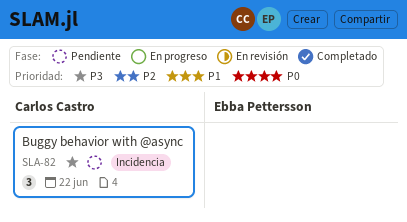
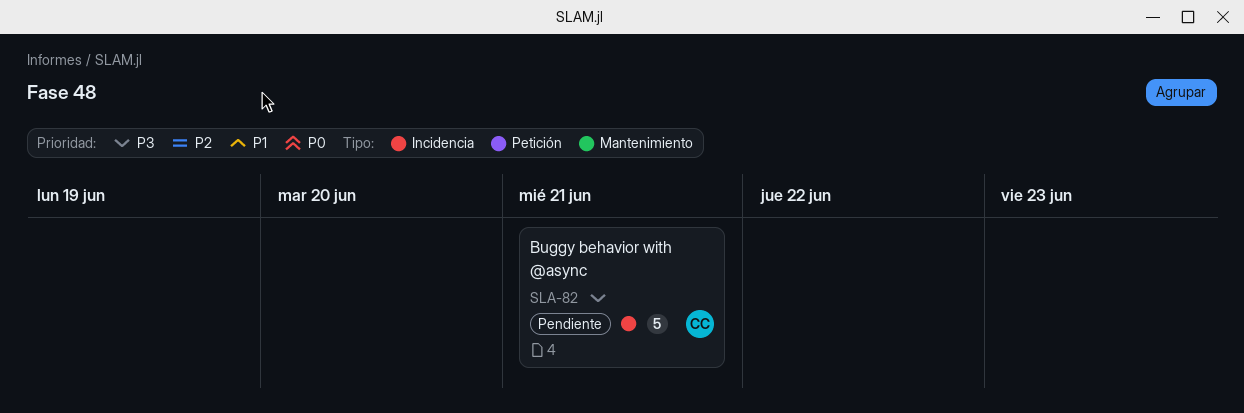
SLA-82, estimate: 3 -> 5
SLA-82, due: Jun 22 -> Jun 21

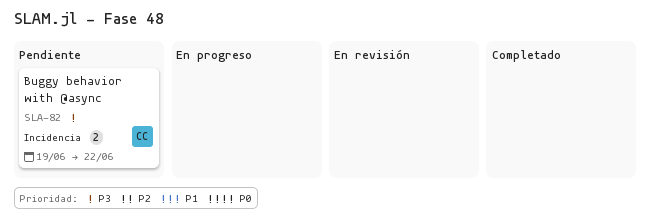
SLA-82, estimate: 5 -> 2
SLA-82, due: Jun 21 -> Jun 22

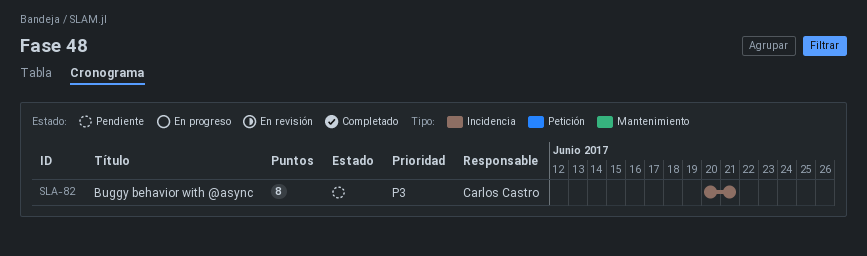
SLA-82, estimate: 2 -> 8
SLA-82, start: Jun 19 -> Jun 20
SLA-82, due: Jun 22 -> Jun 21

